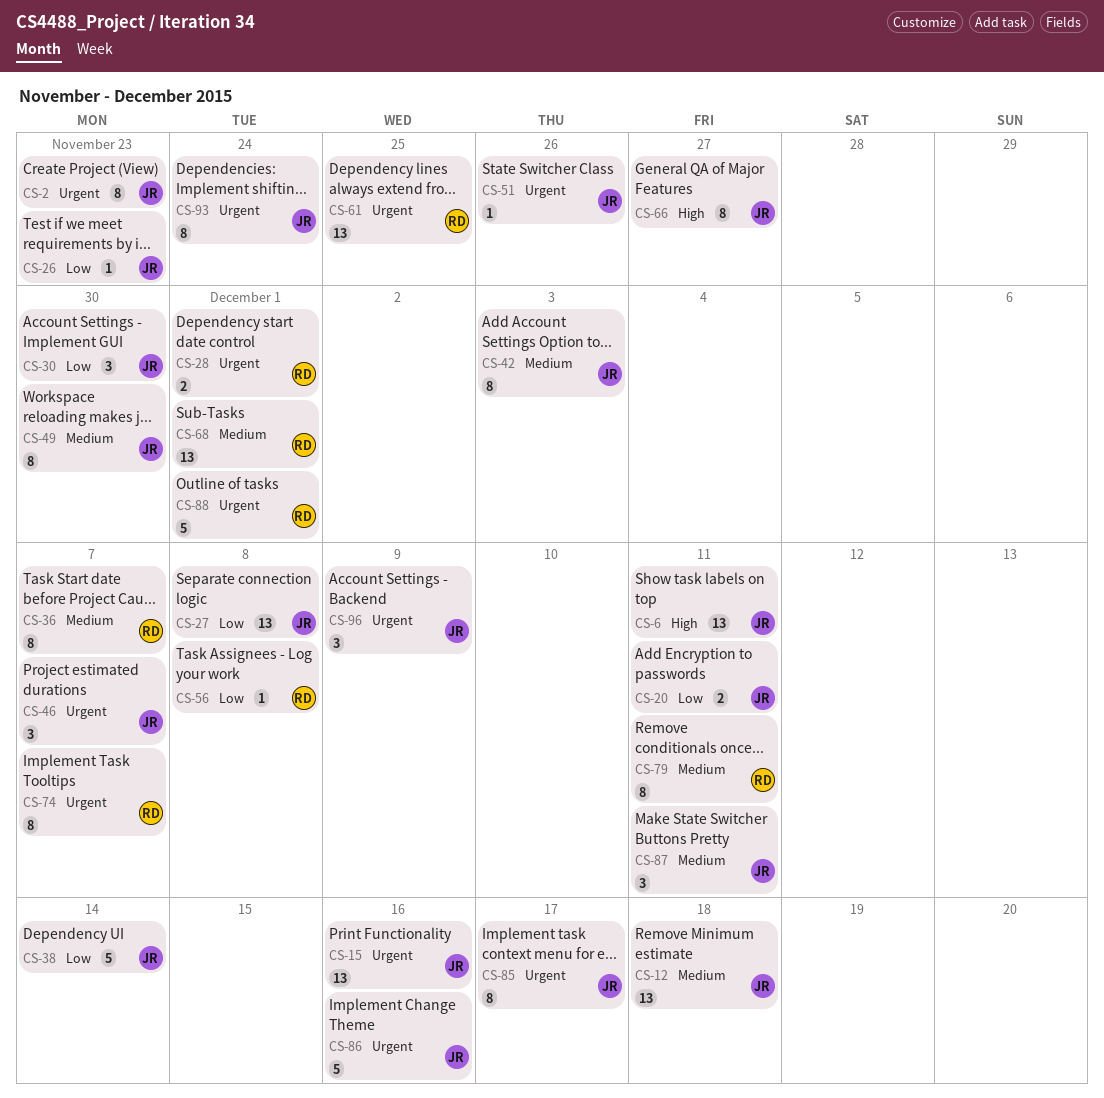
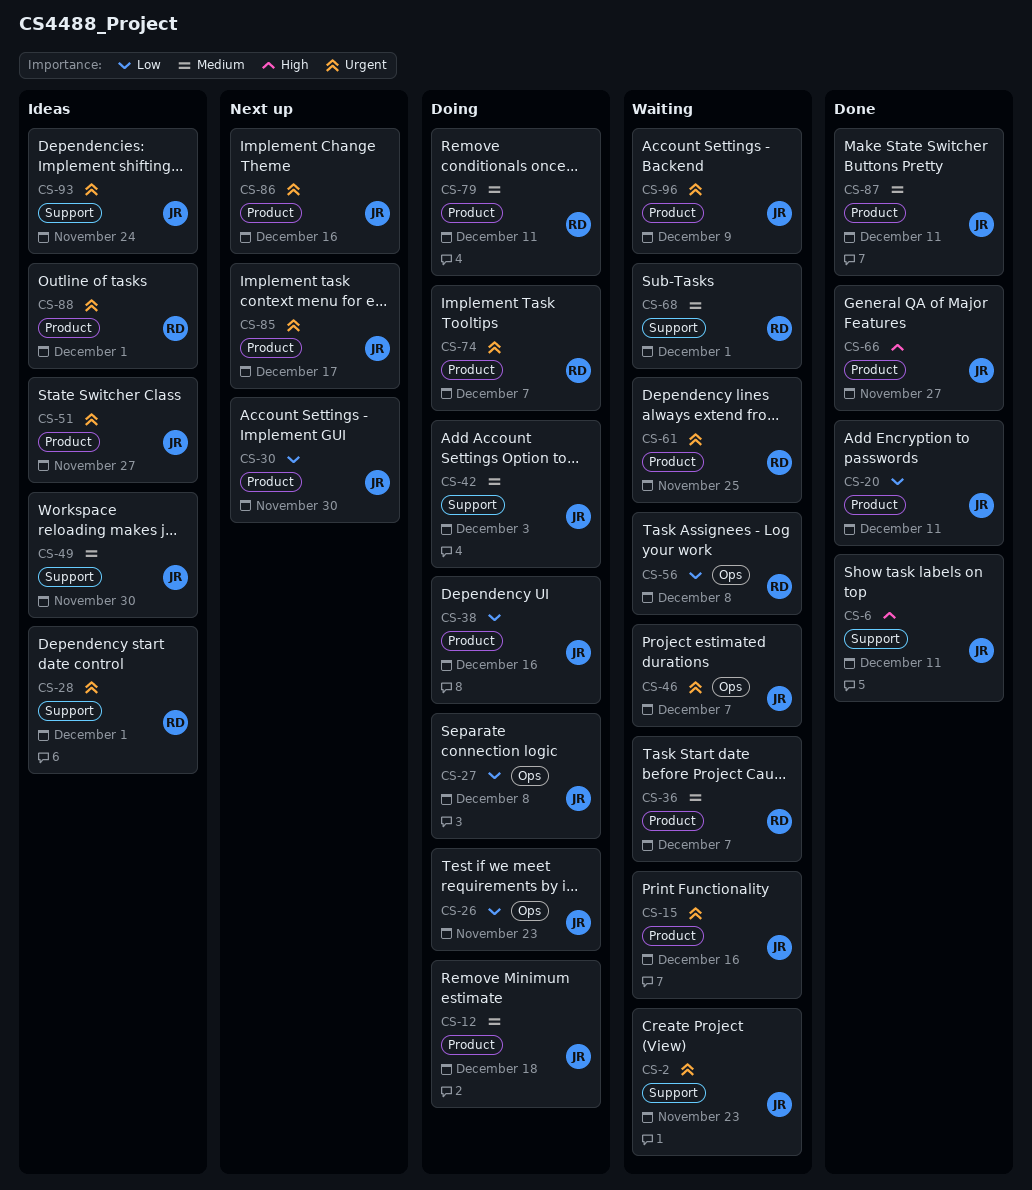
CS-38, due: Dec 14 -> Dec 16
CS-51, due: Nov 26 -> Nov 27

